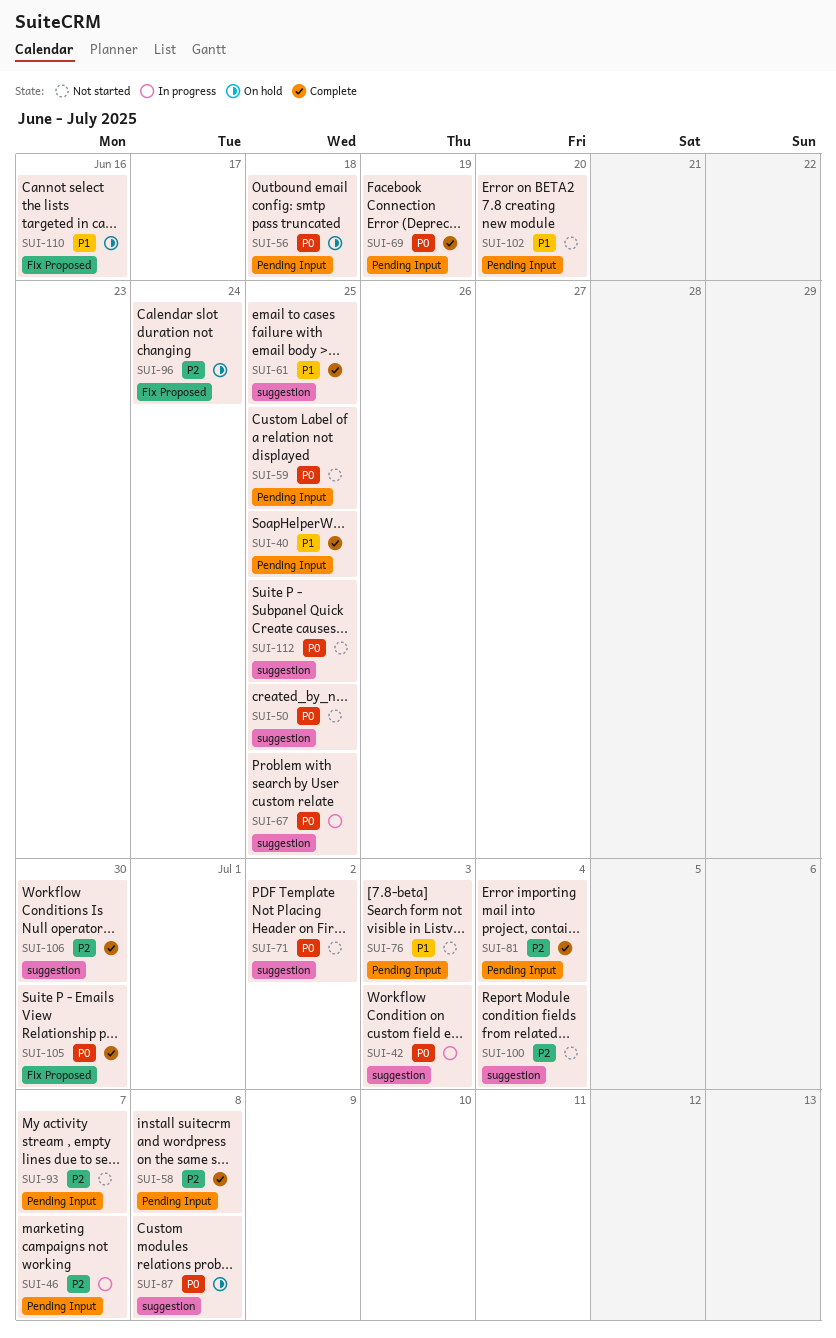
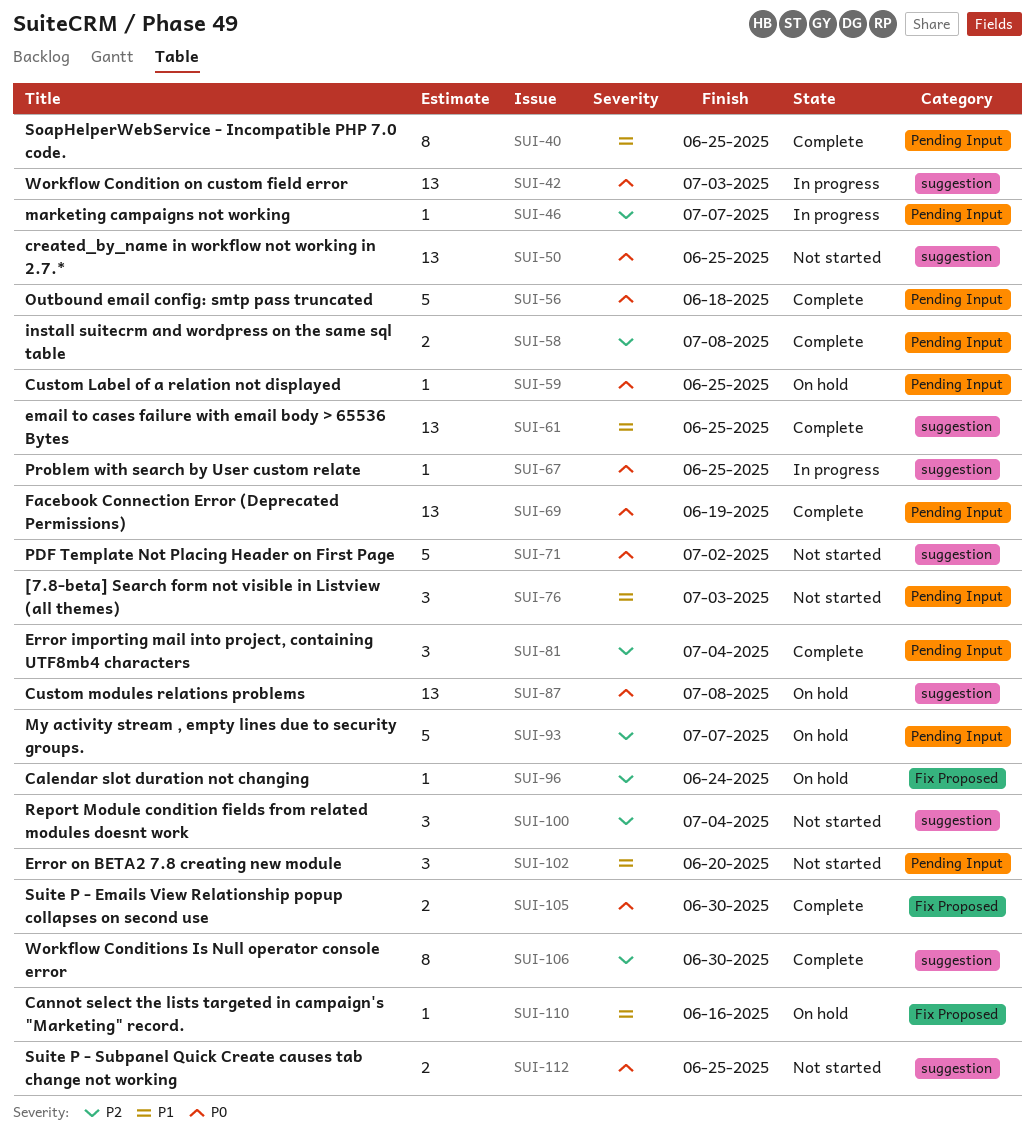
SUI-56, status: On hold -> Complete
SUI-59, status: Not started -> On hold
SUI-93, status: Not started -> On hold

